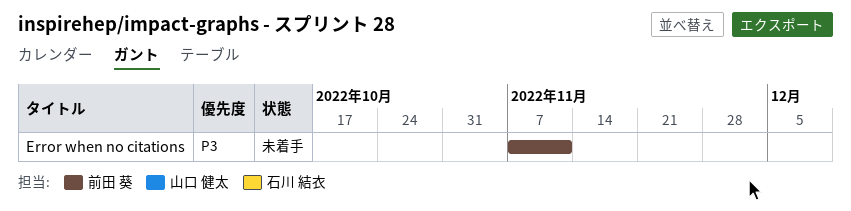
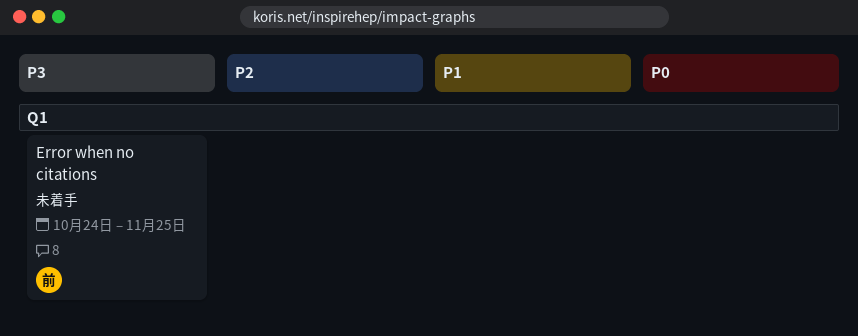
Error when no citations, start: Nov 7 -> Oct 24
Error when no citations, due: Nov 11 -> Nov 25

